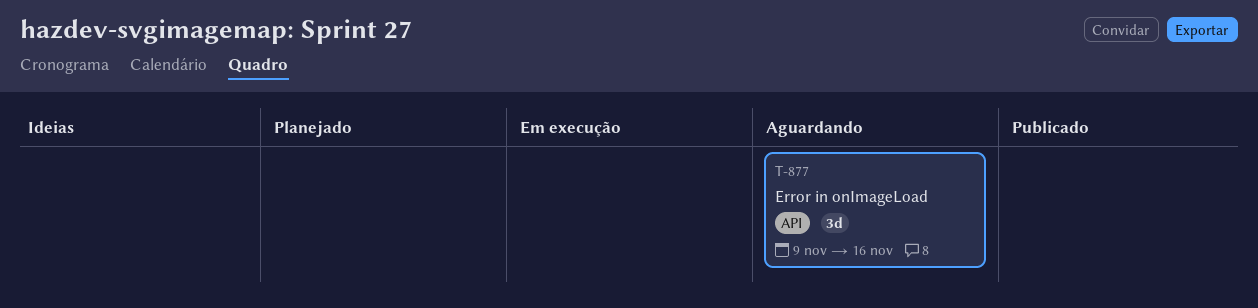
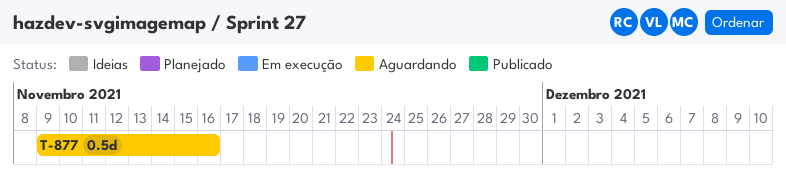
T-877, estimate: 3d -> 0.5d

